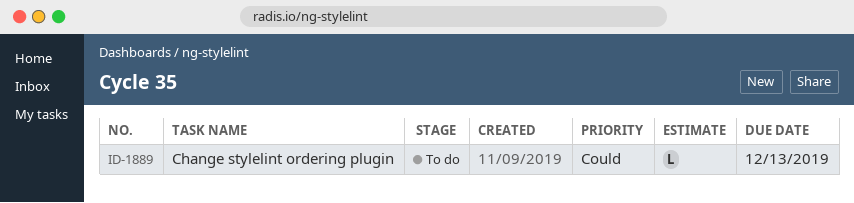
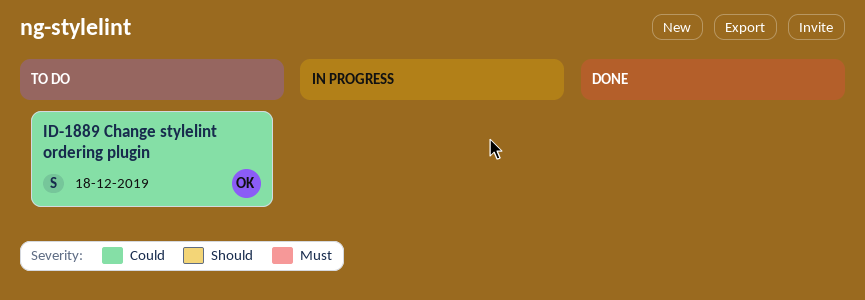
ID-1889, estimate: L -> S
ID-1889, due: Dec 13 -> Dec 18

